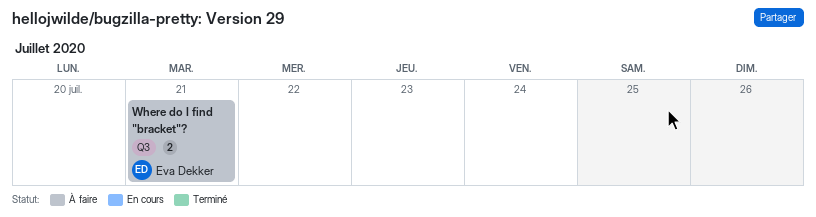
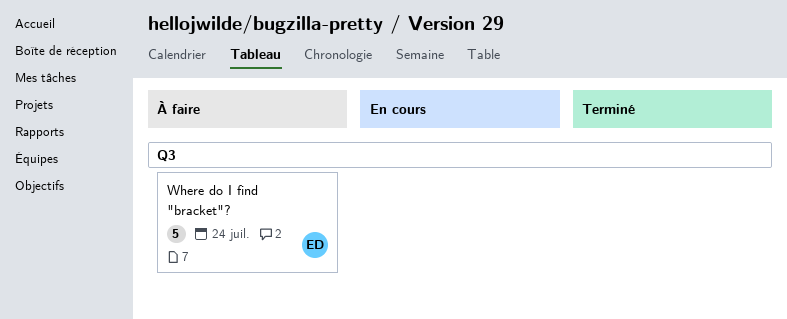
Where do I find "bracket"?, estimate: 2 -> 5
Where do I find "bracket"?, due: Jul 21 -> Jul 24

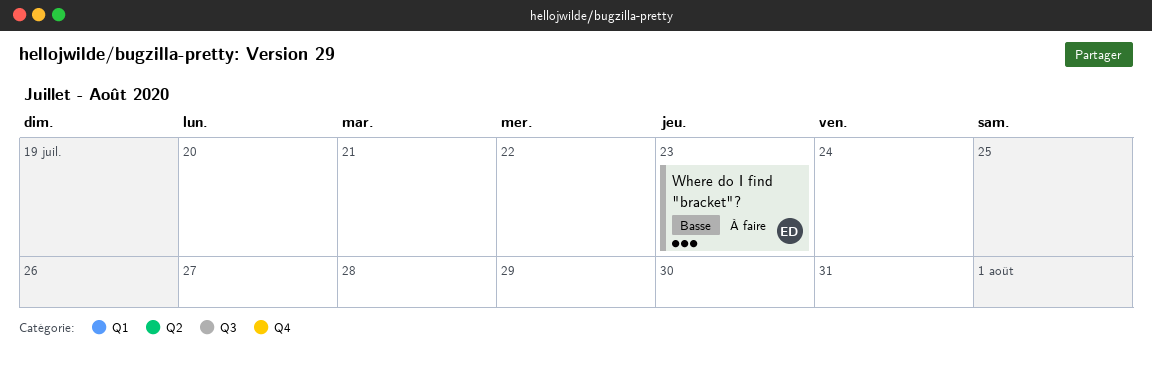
Where do I find "bracket"?, estimate: 5 -> 3
Where do I find "bracket"?, due: Jul 24 -> Jul 23

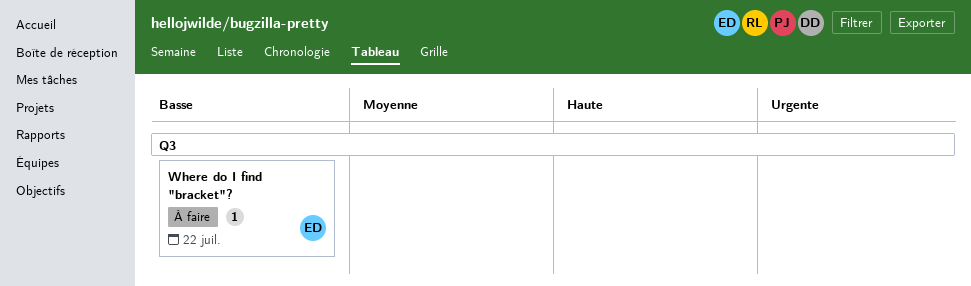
Where do I find "bracket"?, estimate: 3 -> 1
Where do I find "bracket"?, due: Jul 23 -> Jul 22

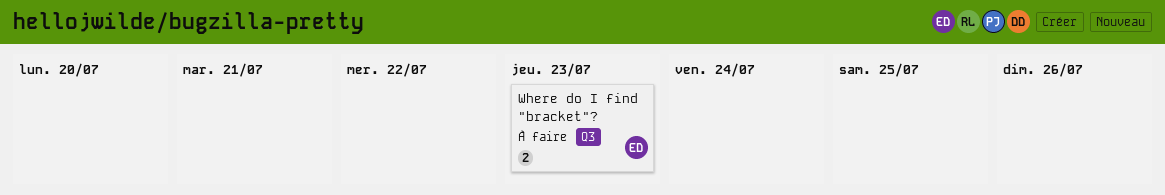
Where do I find "bracket"?, estimate: 1 -> 2
Where do I find "bracket"?, due: Jul 22 -> Jul 23

